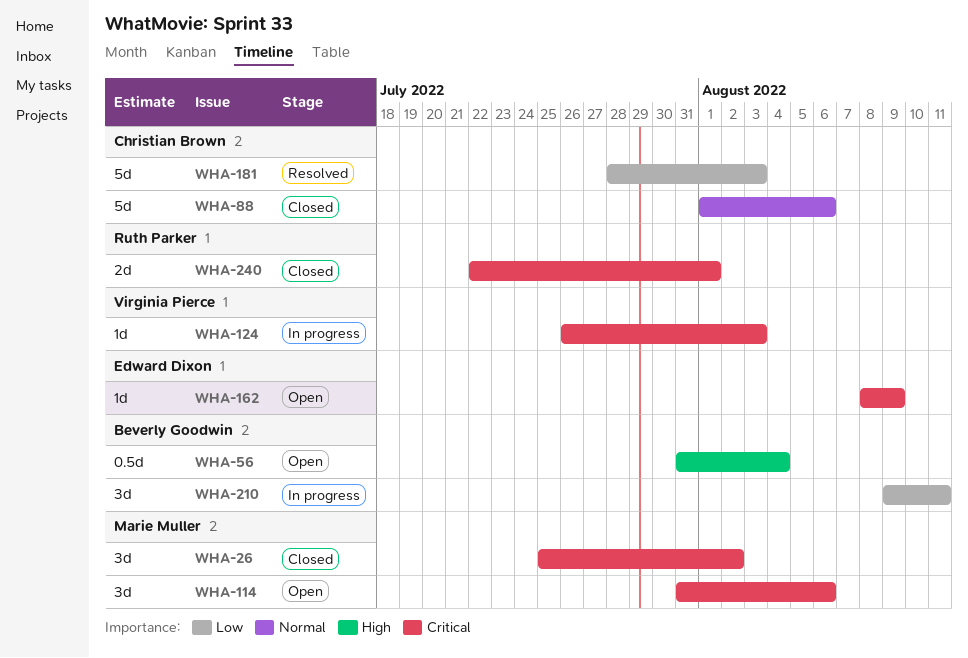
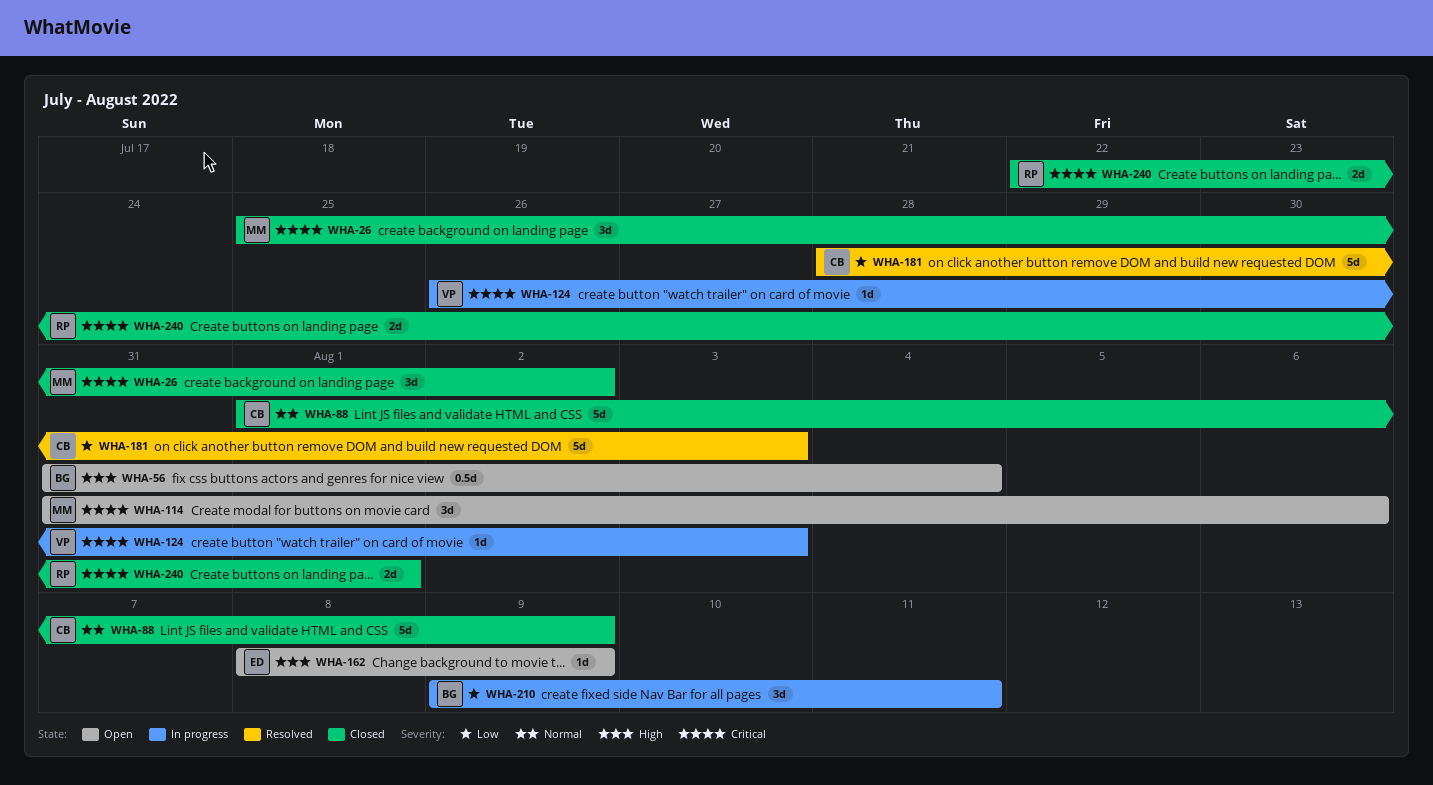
WHA-88, due: Aug 6 -> Aug 9
WHA-162, priority: Critical -> High

